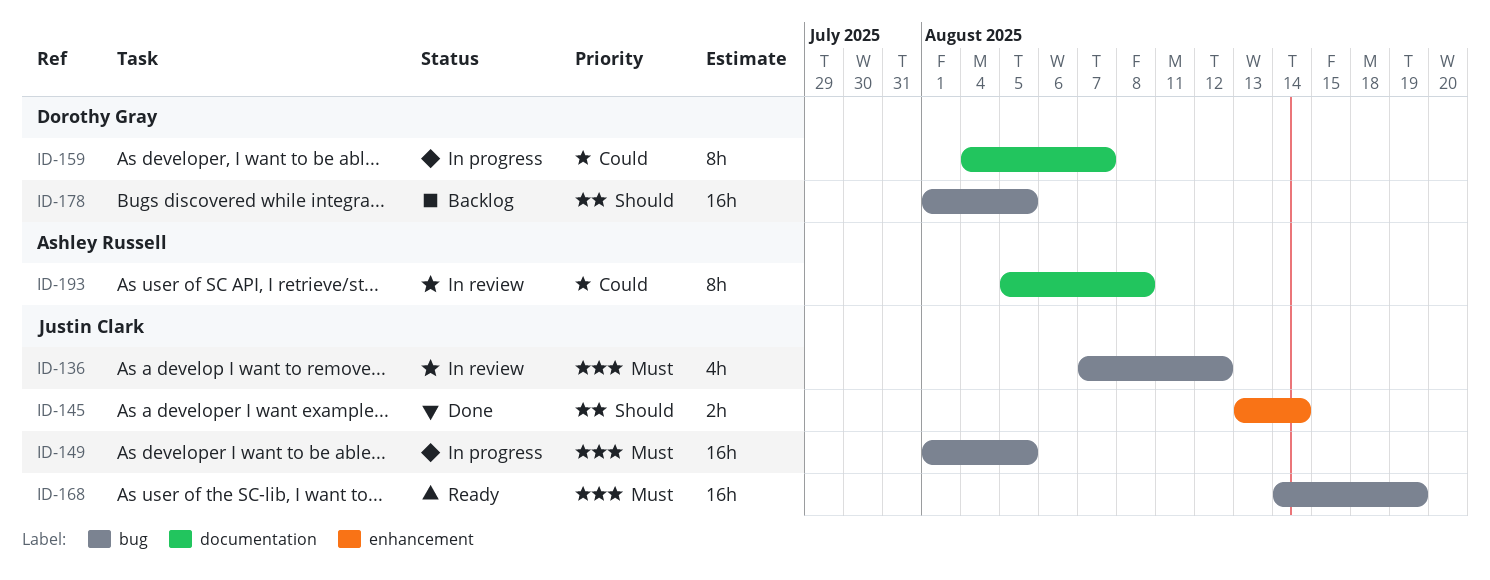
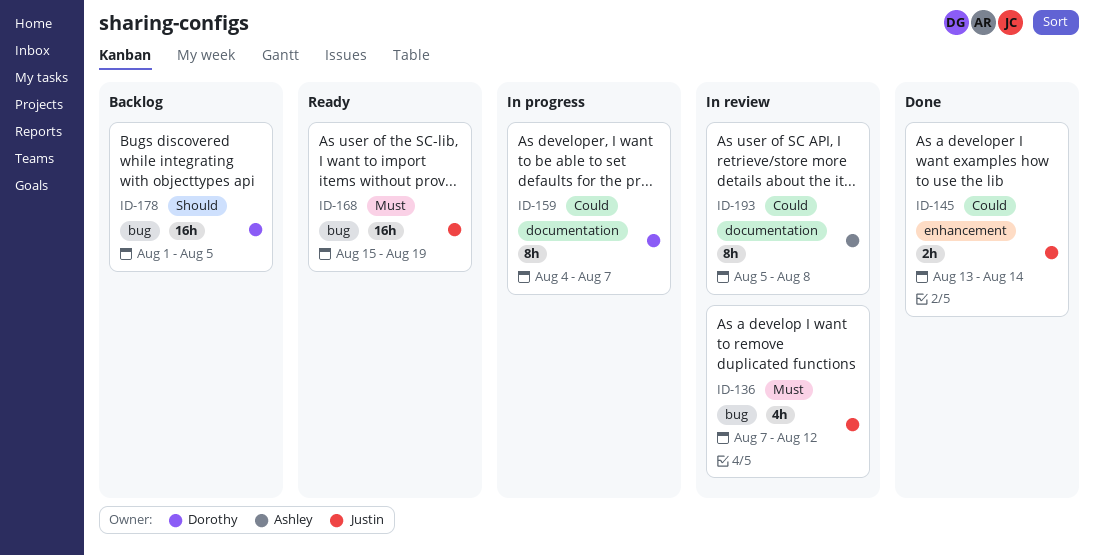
ID-145, priority: Should -> Could
ID-149: present -> none
ID-168, start: Aug 14 -> Aug 15

